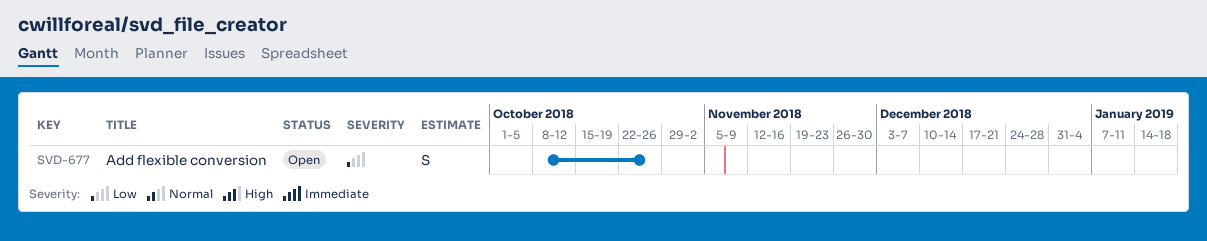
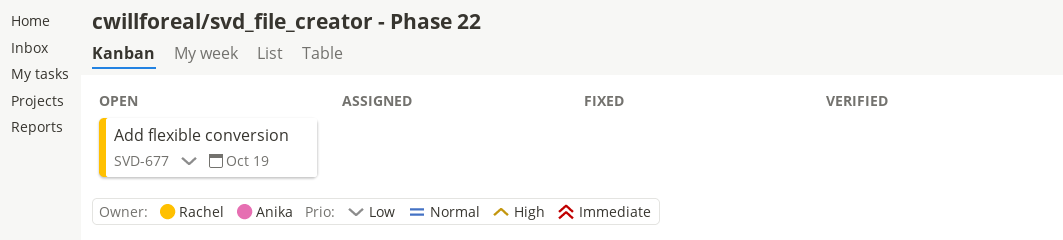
SVD-677, due: Oct 26 -> Oct 19

